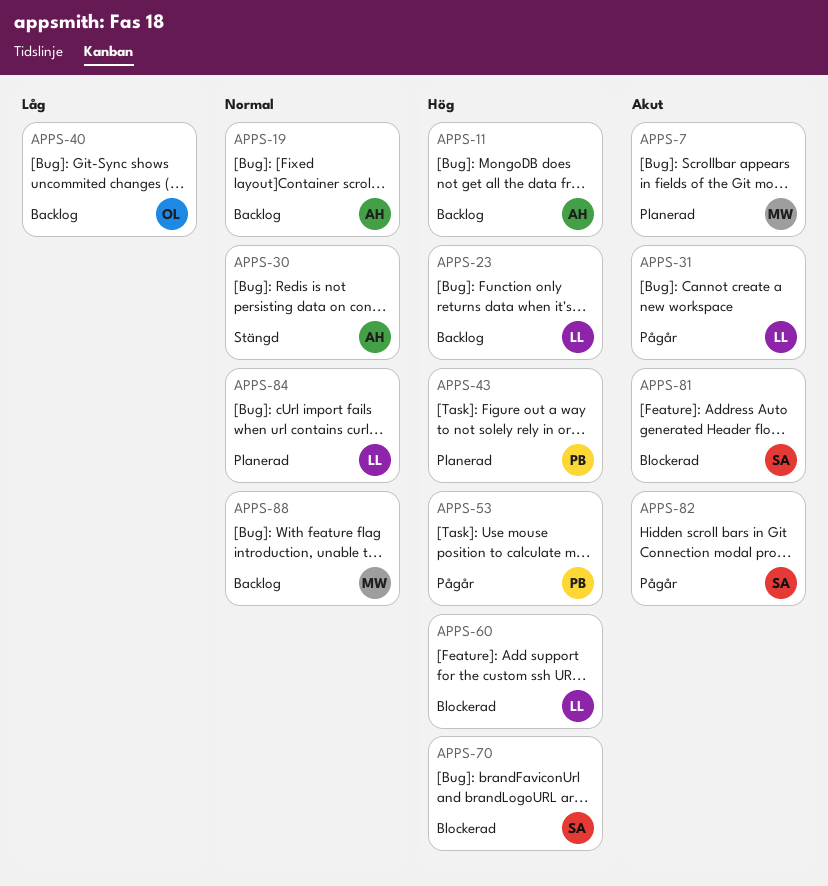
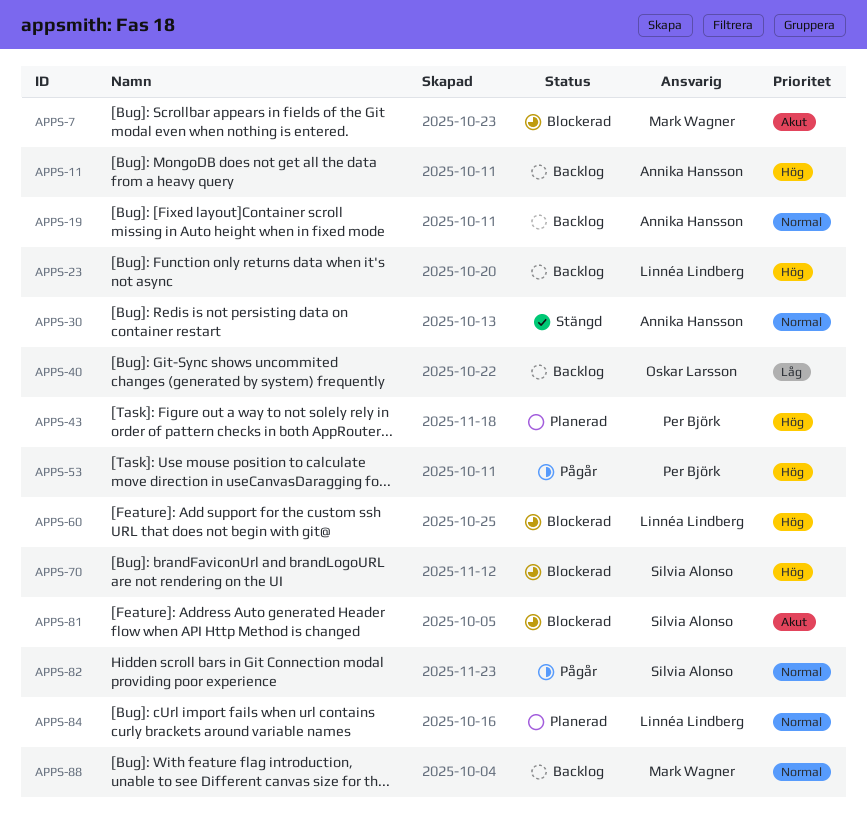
APPS-7, status: Planerad -> Blockerad
APPS-31: present -> none
APPS-82, priority: Akut -> Normal

